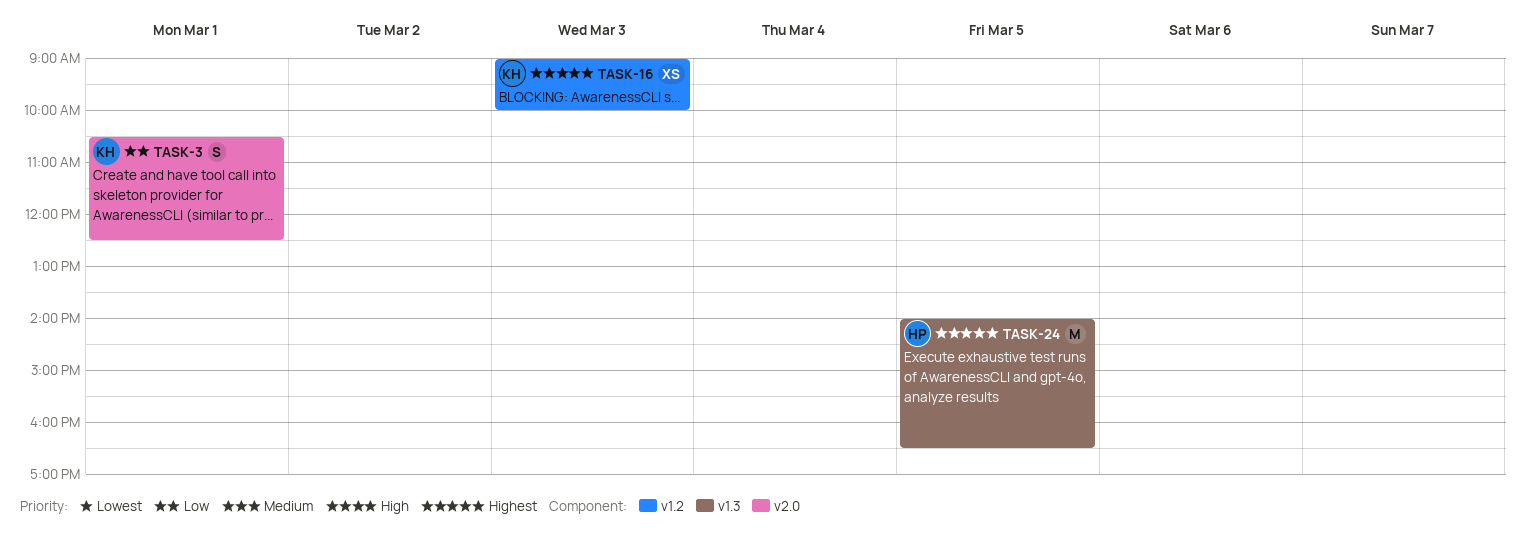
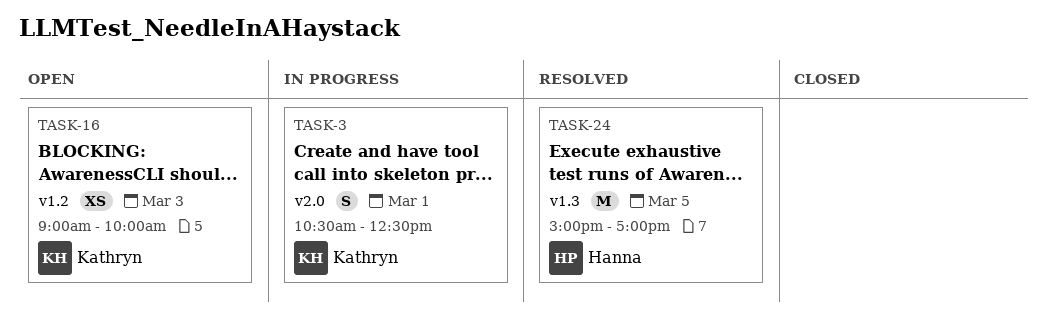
TASK-24, begins: 14:00 -> 15:00
TASK-24, ends: 16:30 -> 17:00

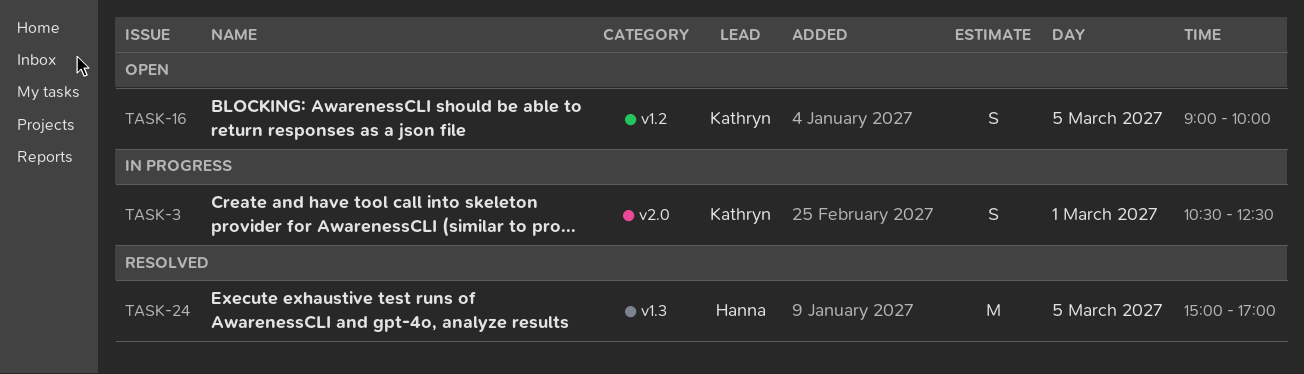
TASK-16, estimate: XS -> S
TASK-16, day: Mar 3 -> Mar 5

